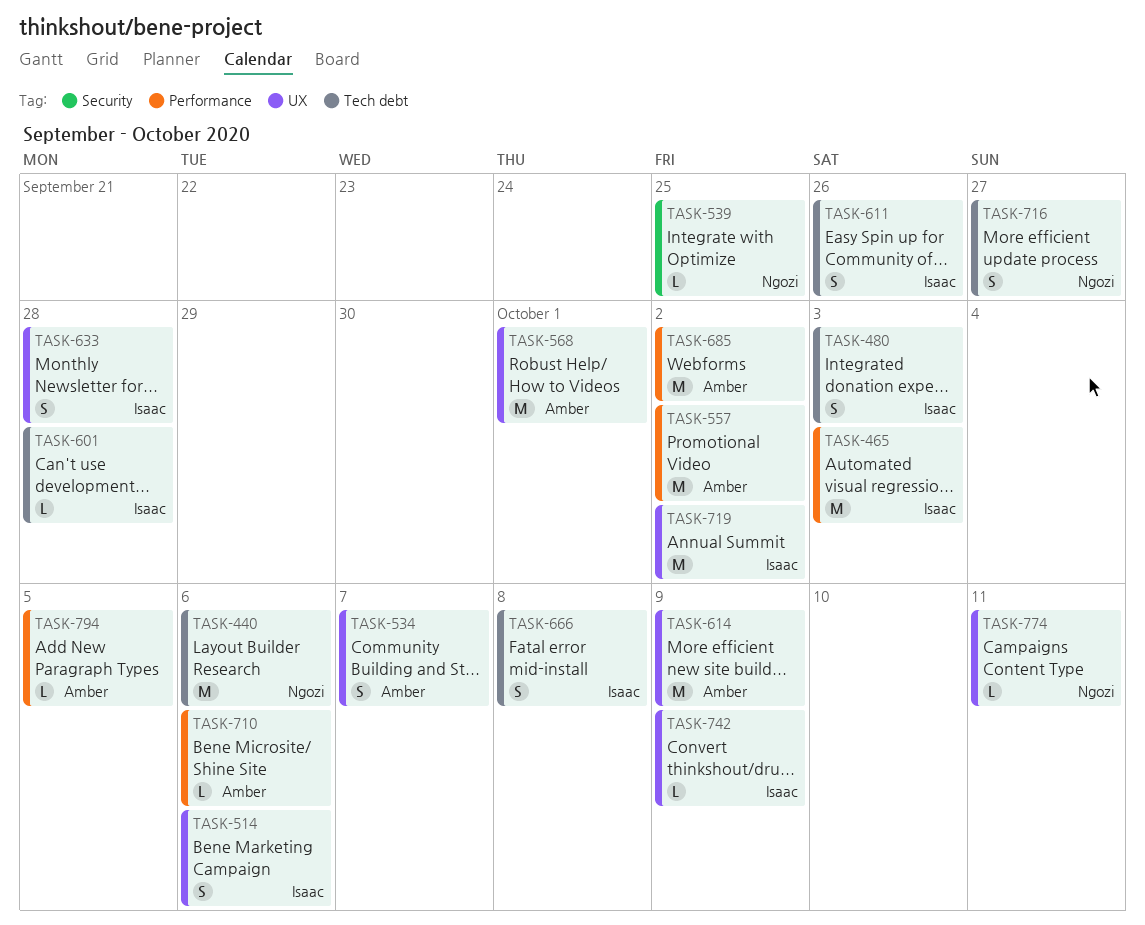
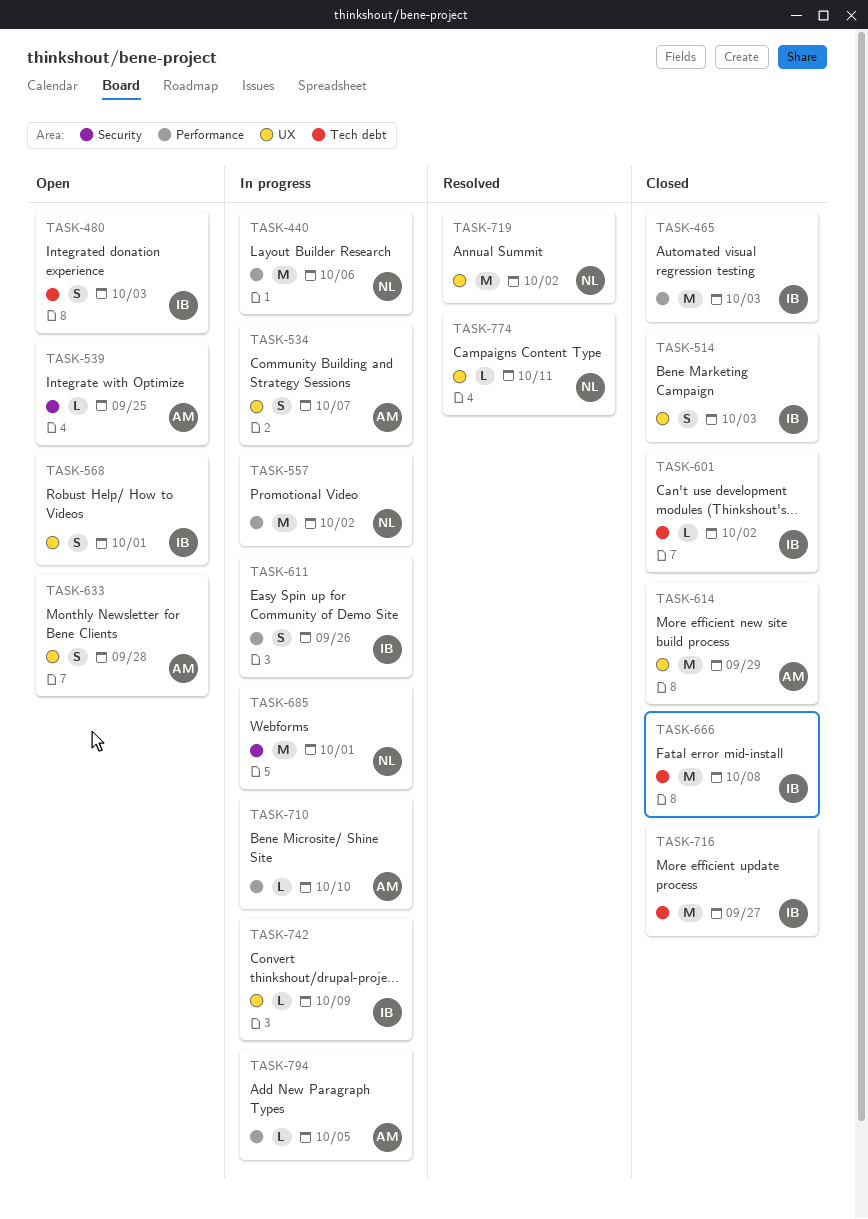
TASK-440, label: Tech debt -> Performance
TASK-514, due: Oct 6 -> Oct 3
TASK-539, owner: Ngozi -> Amber
TASK-557, owner: Amber -> Ngozi
TASK-568, owner: Amber -> Isaac
TASK-568, estimate: M -> S
TASK-601, due: Sep 28 -> Oct 2
TASK-611, label: Tech debt -> Performance
TASK-614, due: Oct 9 -> Sep 29
TASK-633, owner: Isaac -> Amber
TASK-666, estimate: S -> M
TASK-685, owner: Amber -> Ngozi
TASK-685, label: Performance -> Security
TASK-685, due: Oct 2 -> Oct 1
TASK-710, due: Oct 6 -> Oct 10
TASK-716, owner: Ngozi -> Isaac
TASK-716, estimate: S -> M
TASK-719, owner: Isaac -> Ngozi

